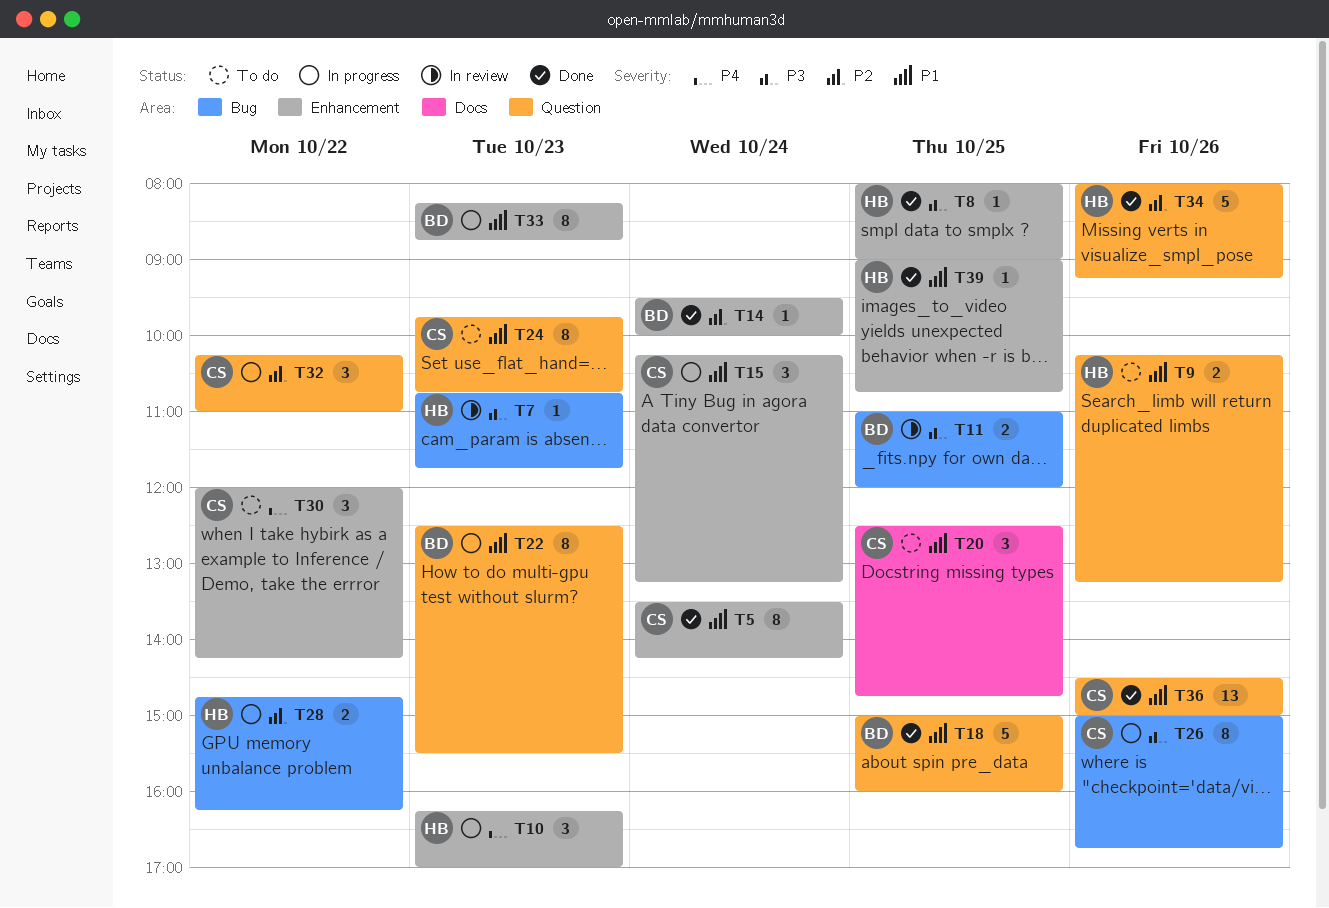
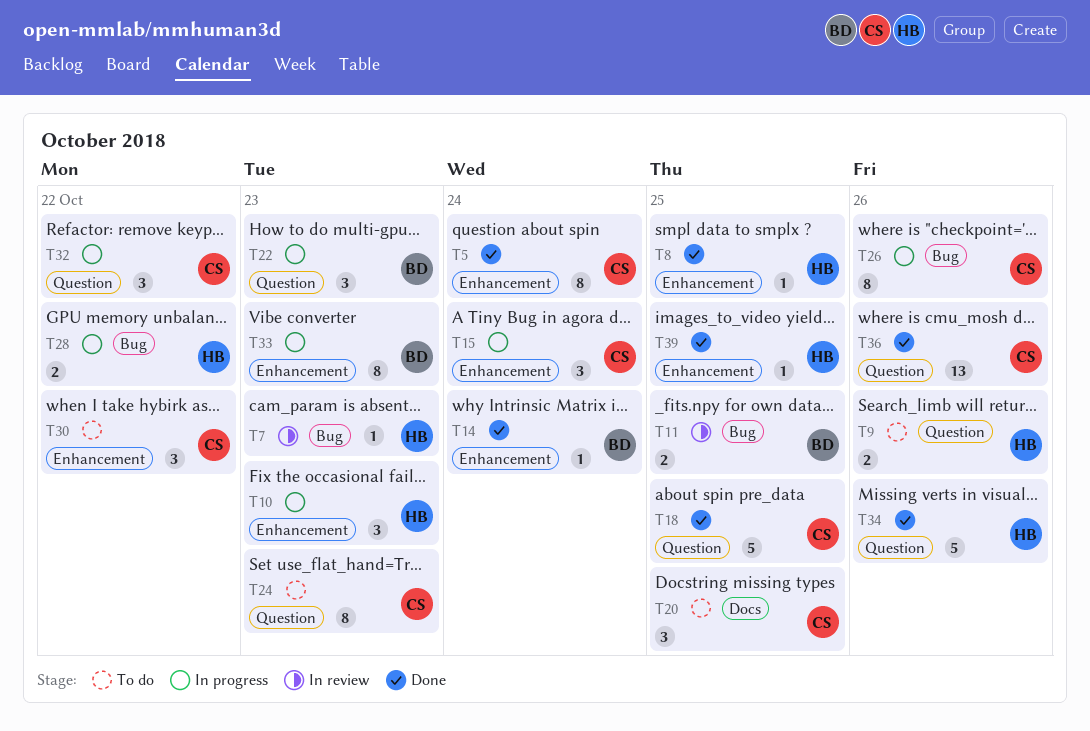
T18, owner: BD -> CS
T22, estimate: 8 -> 3

